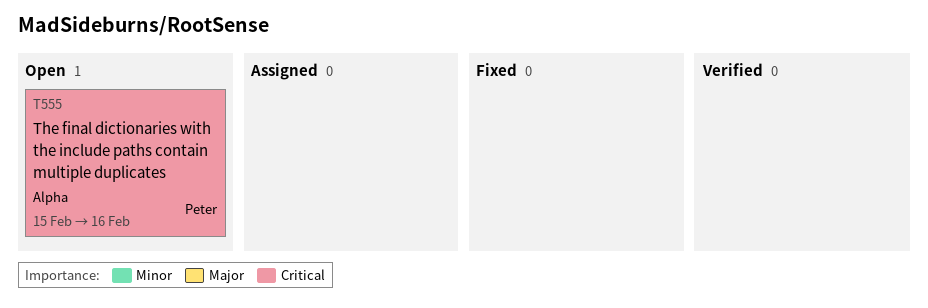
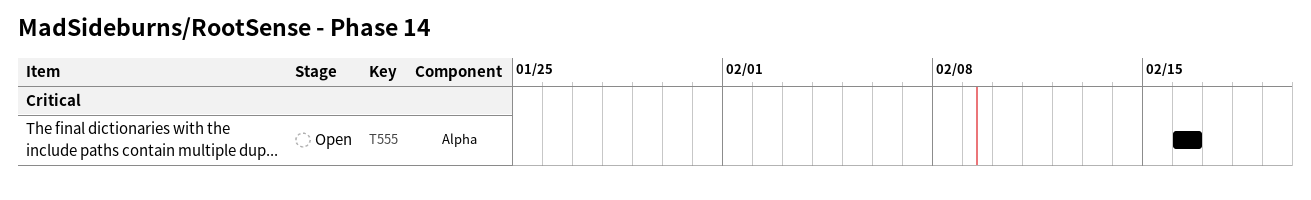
T555, start: Feb 15 -> Feb 16

